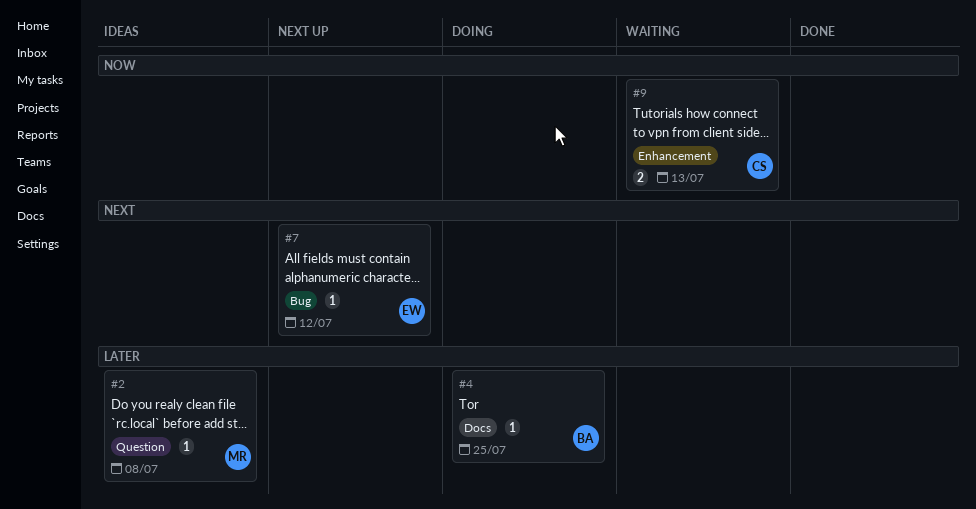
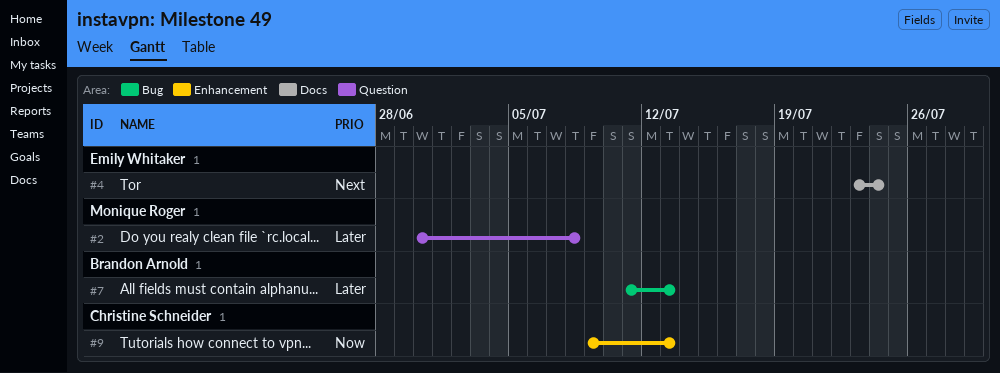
#4, owner: Brandon Arnold -> Emily Whitaker
#4, priority: Later -> Next
#4, due: Jul 25 -> Jul 24
#7, owner: Emily Whitaker -> Brandon Arnold
#7, priority: Next -> Later
#7, due: Jul 12 -> Jul 13

